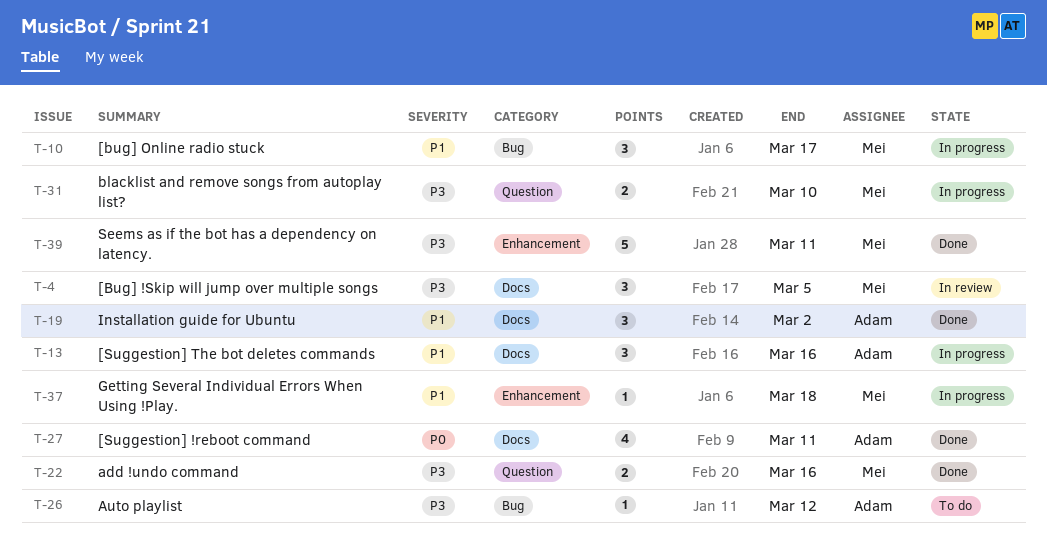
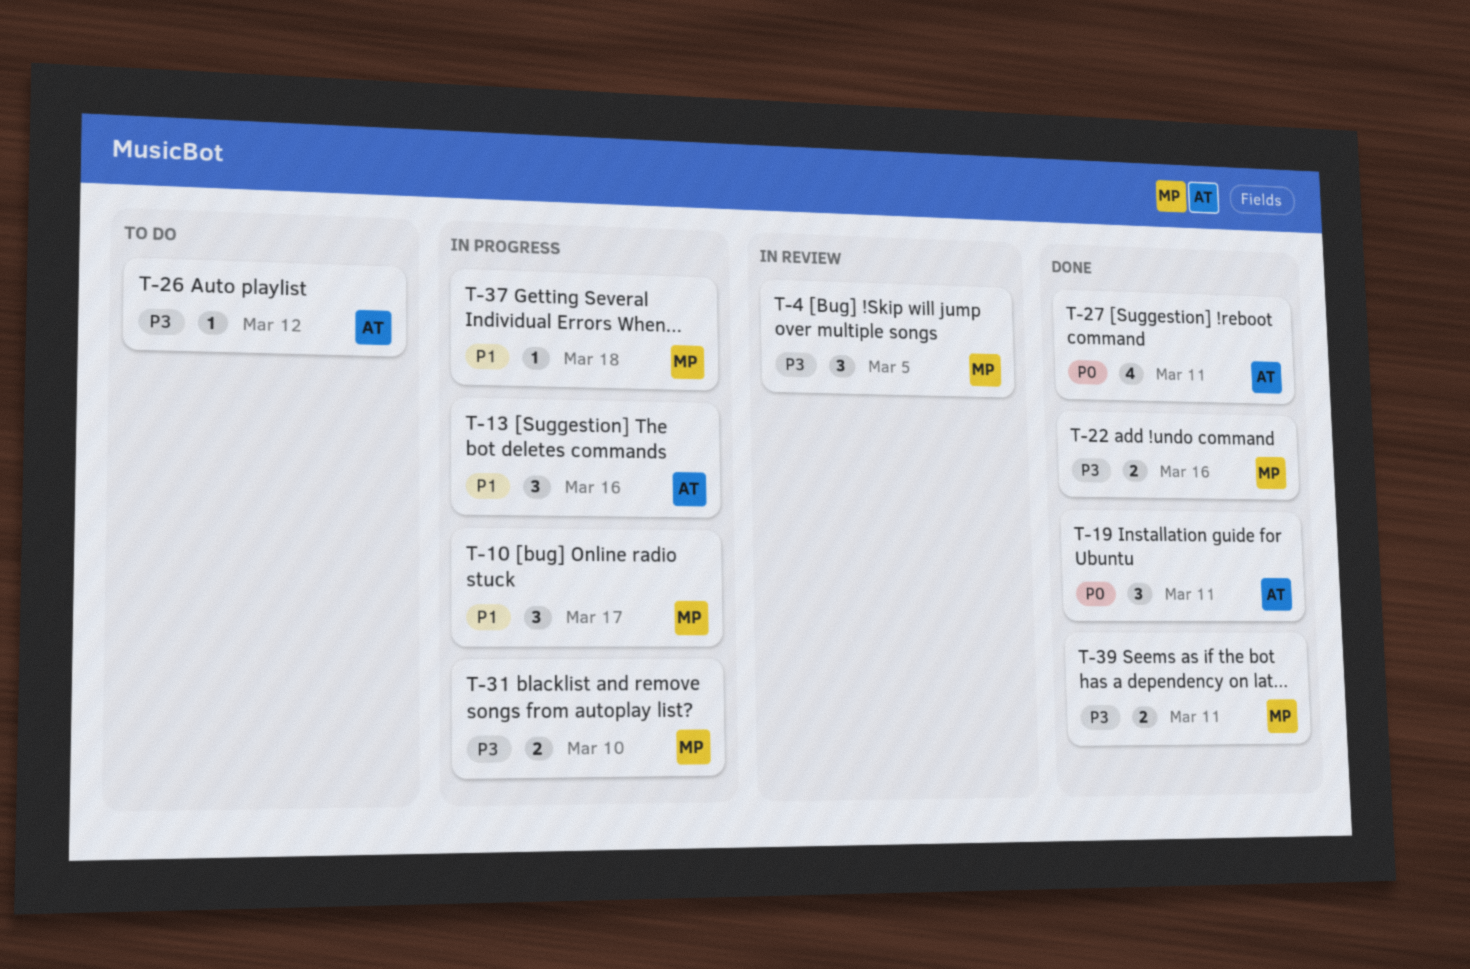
T-19, priority: P1 -> P0
T-19, due: Mar 2 -> Mar 11
T-39, estimate: 5 -> 2

